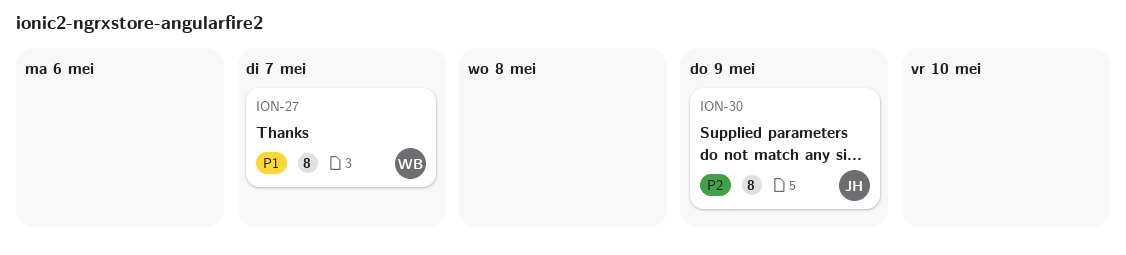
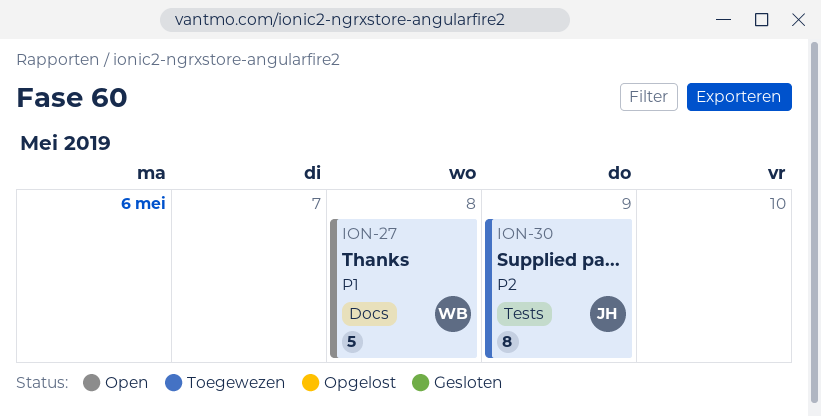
ION-27, estimate: 8 -> 5
ION-27, due: May 7 -> May 8

